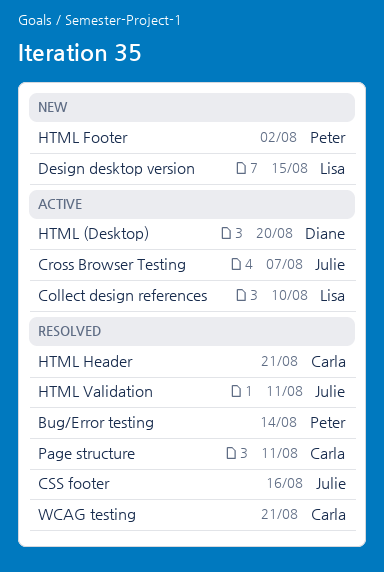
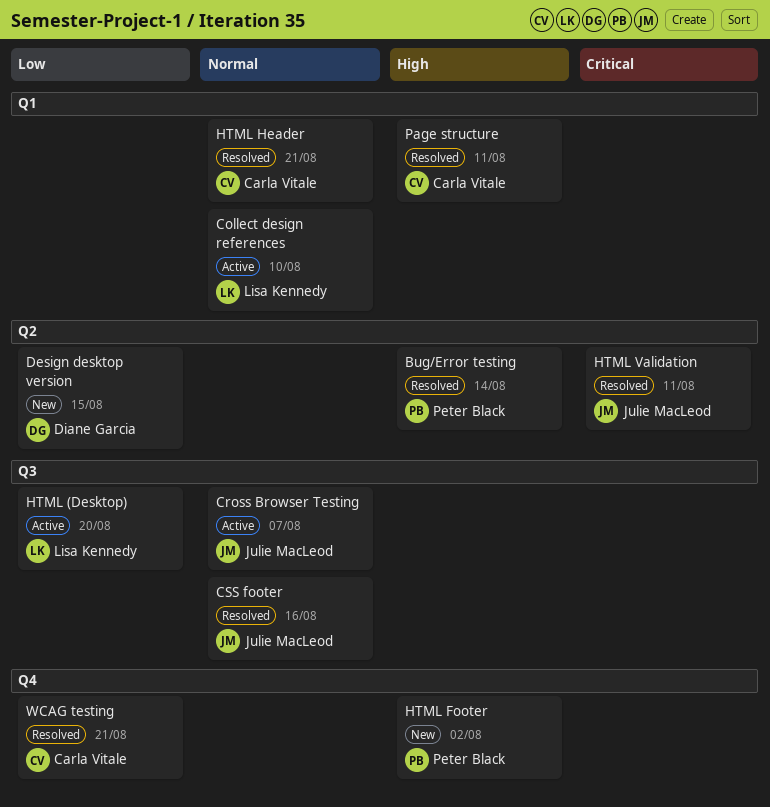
Design desktop version, owner: Lisa Kennedy -> Diane Garcia
HTML (Desktop), owner: Diane Garcia -> Lisa Kennedy

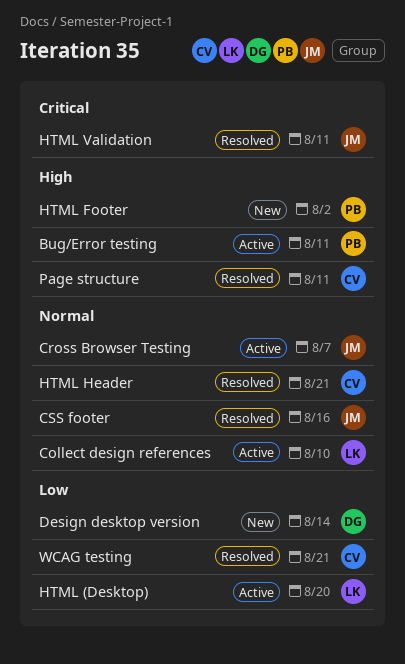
Bug/Error testing, status: Resolved -> Active
Bug/Error testing, due: Aug 14 -> Aug 11
Design desktop version, due: Aug 15 -> Aug 14

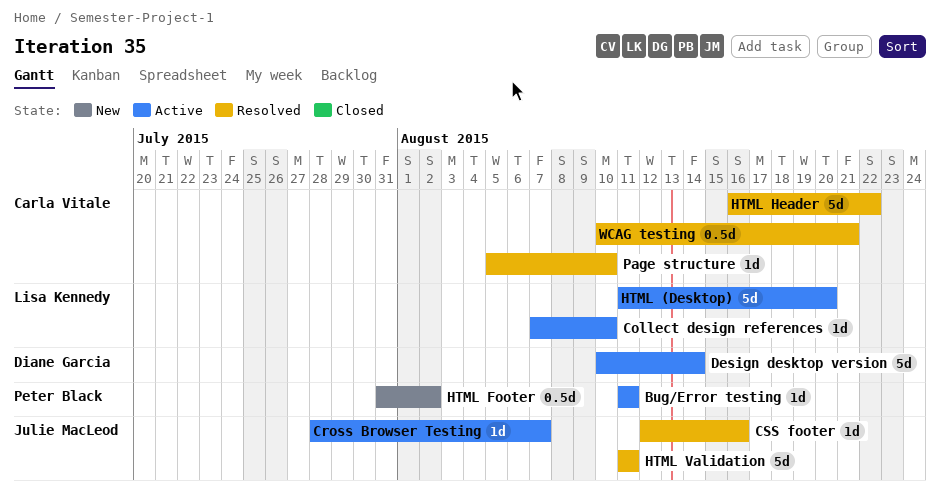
Design desktop version, status: New -> Active
HTML Header, due: Aug 21 -> Aug 22
Page structure, due: Aug 11 -> Aug 10

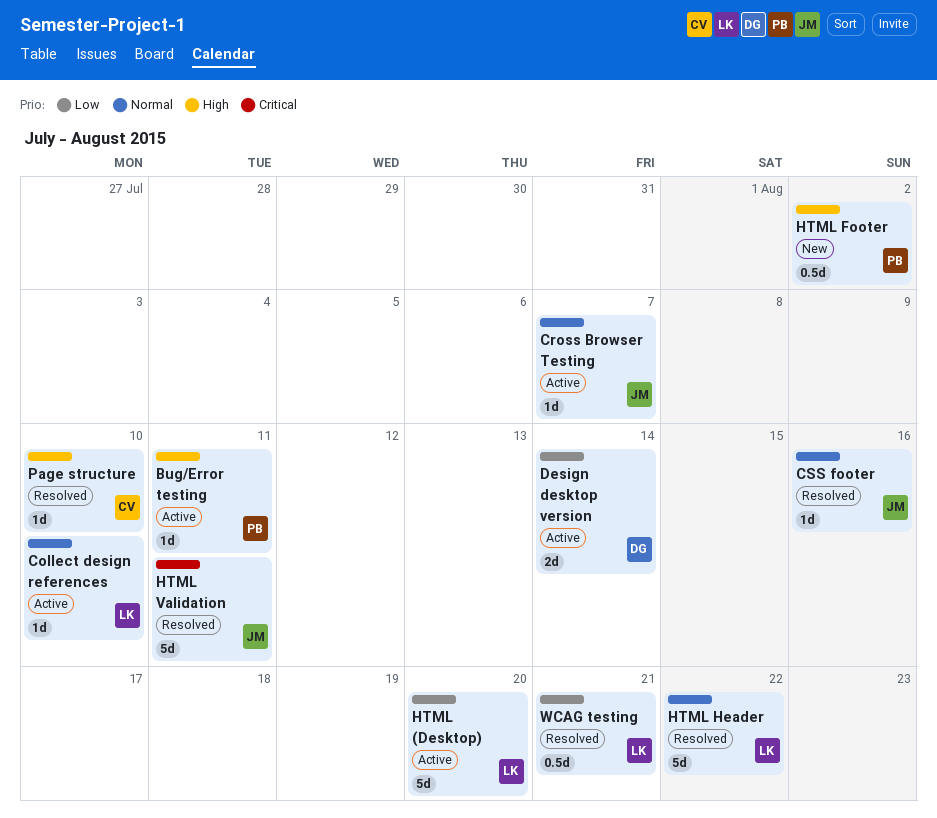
Design desktop version, estimate: 5d -> 2d
HTML Header, owner: Carla Vitale -> Lisa Kennedy
WCAG testing, owner: Carla Vitale -> Lisa Kennedy

